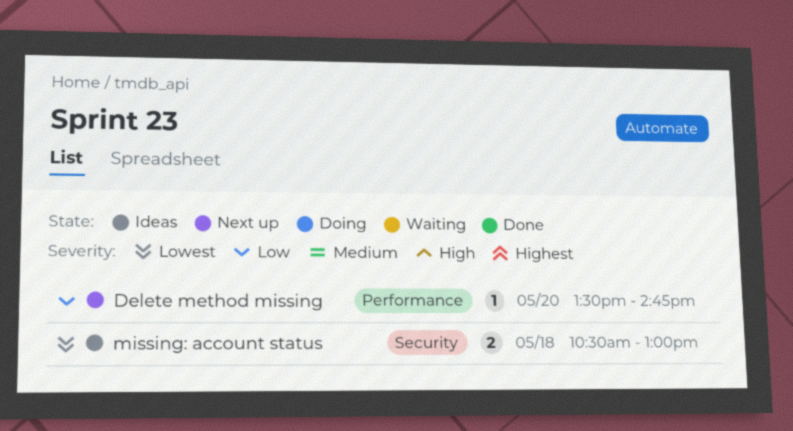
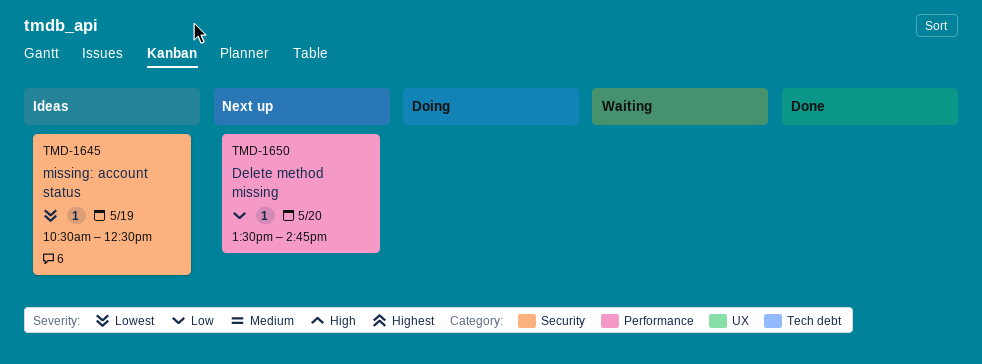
missing: account status, estimate: 2 -> 1
missing: account status, day: May 18 -> May 19
missing: account status, ends: 13:00 -> 12:30

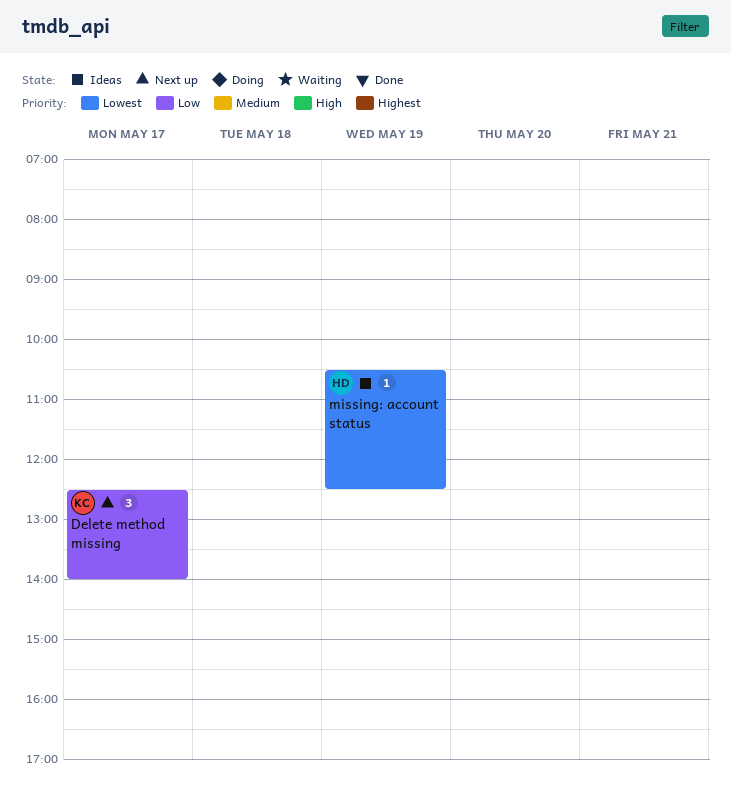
Delete method missing, estimate: 1 -> 3
Delete method missing, day: May 20 -> May 17
Delete method missing, begins: 13:30 -> 12:30
Delete method missing, ends: 14:45 -> 14:00

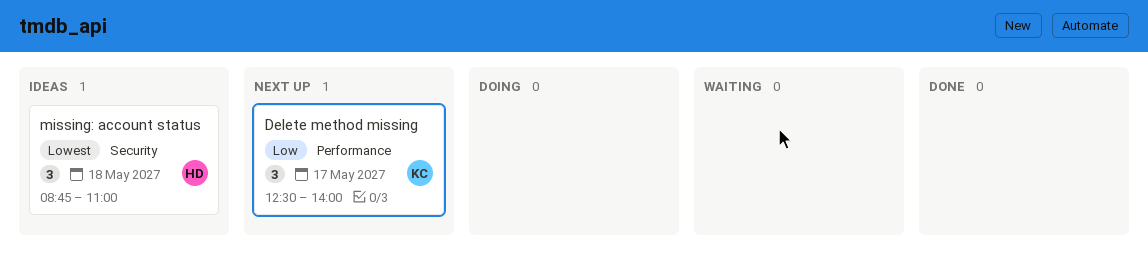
missing: account status, estimate: 1 -> 3
missing: account status, day: May 19 -> May 18
missing: account status, begins: 10:30 -> 08:45
missing: account status, ends: 12:30 -> 11:00

